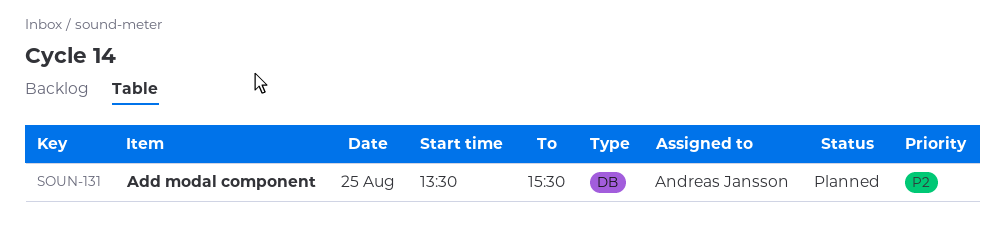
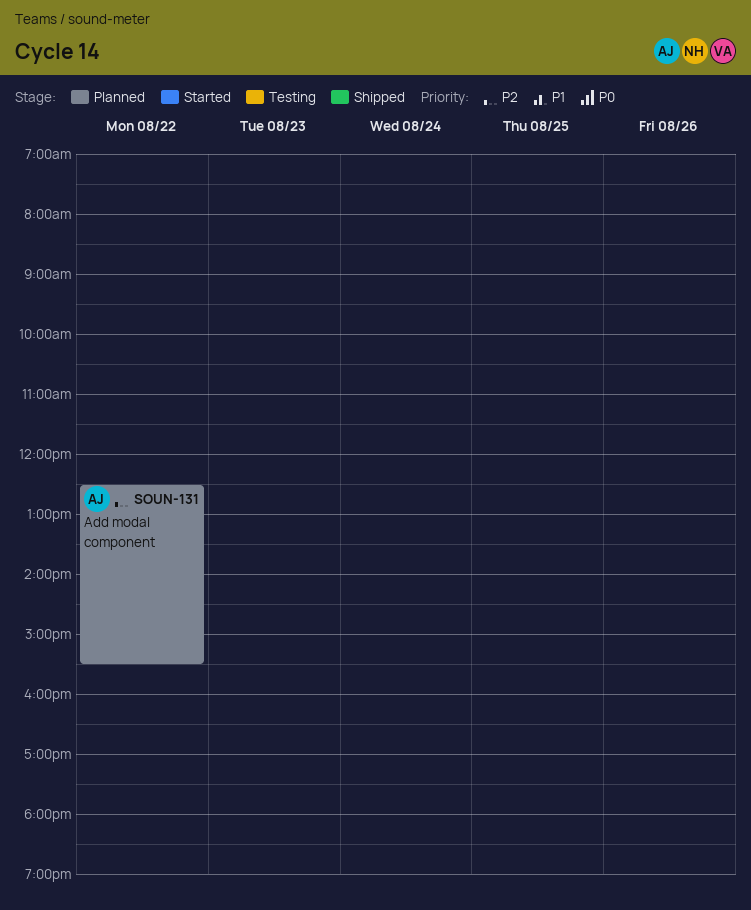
SOUN-131, day: Aug 25 -> Aug 22
SOUN-131, begins: 13:30 -> 12:30

